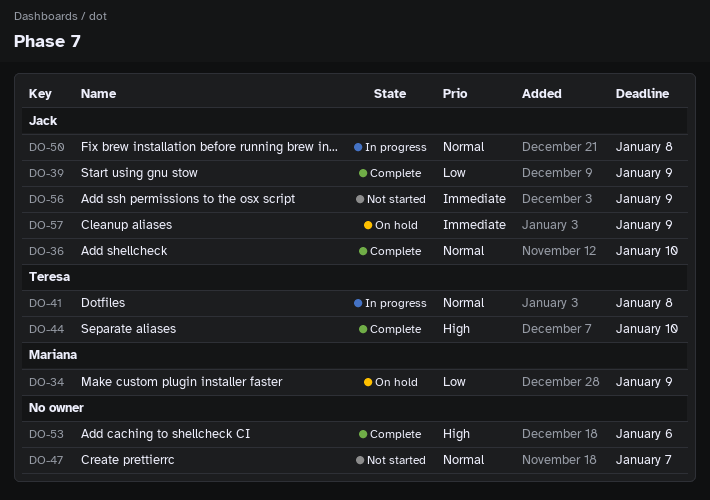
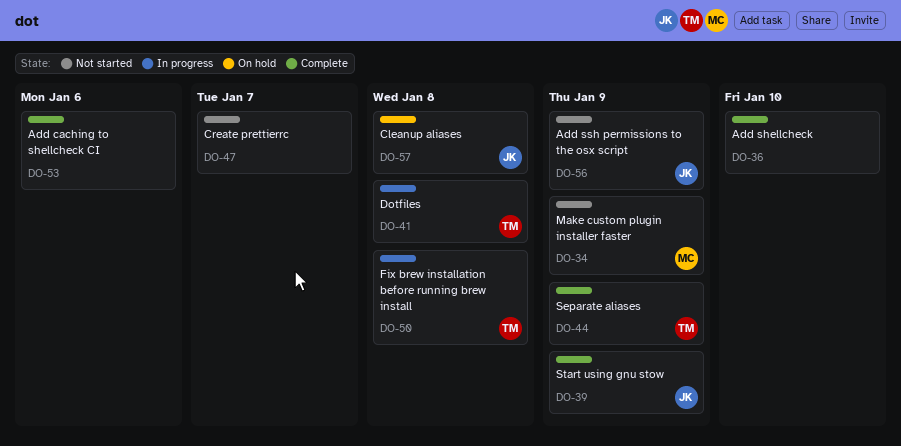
DO-34, status: On hold -> Not started
DO-36, owner: Jack -> none
DO-44, due: Jan 10 -> Jan 9
DO-50, owner: Jack -> Teresa
DO-57, due: Jan 9 -> Jan 8

